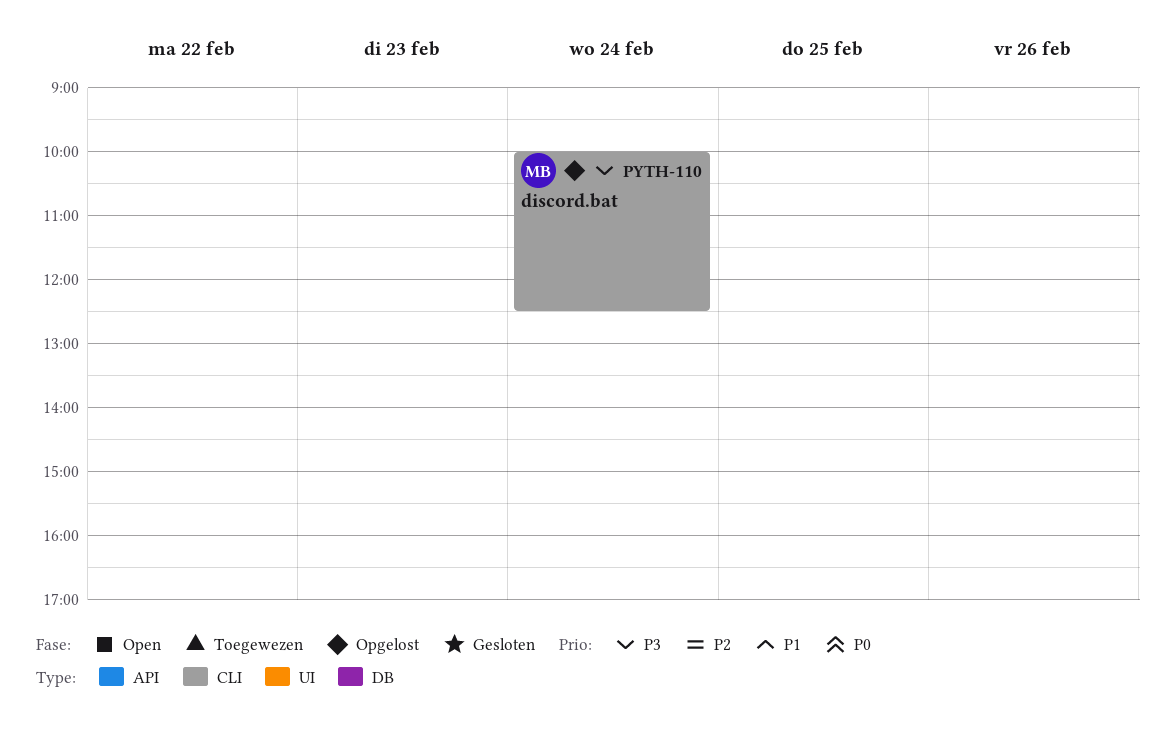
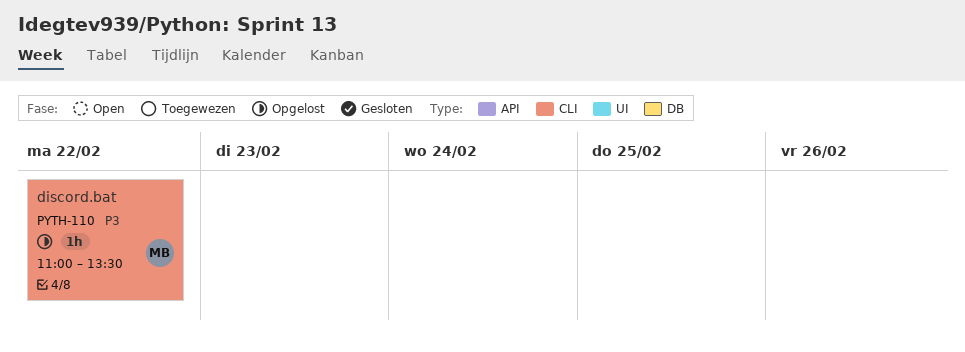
PYTH-110, day: Feb 24 -> Feb 22
PYTH-110, begins: 10:00 -> 11:00
PYTH-110, ends: 12:30 -> 13:30

